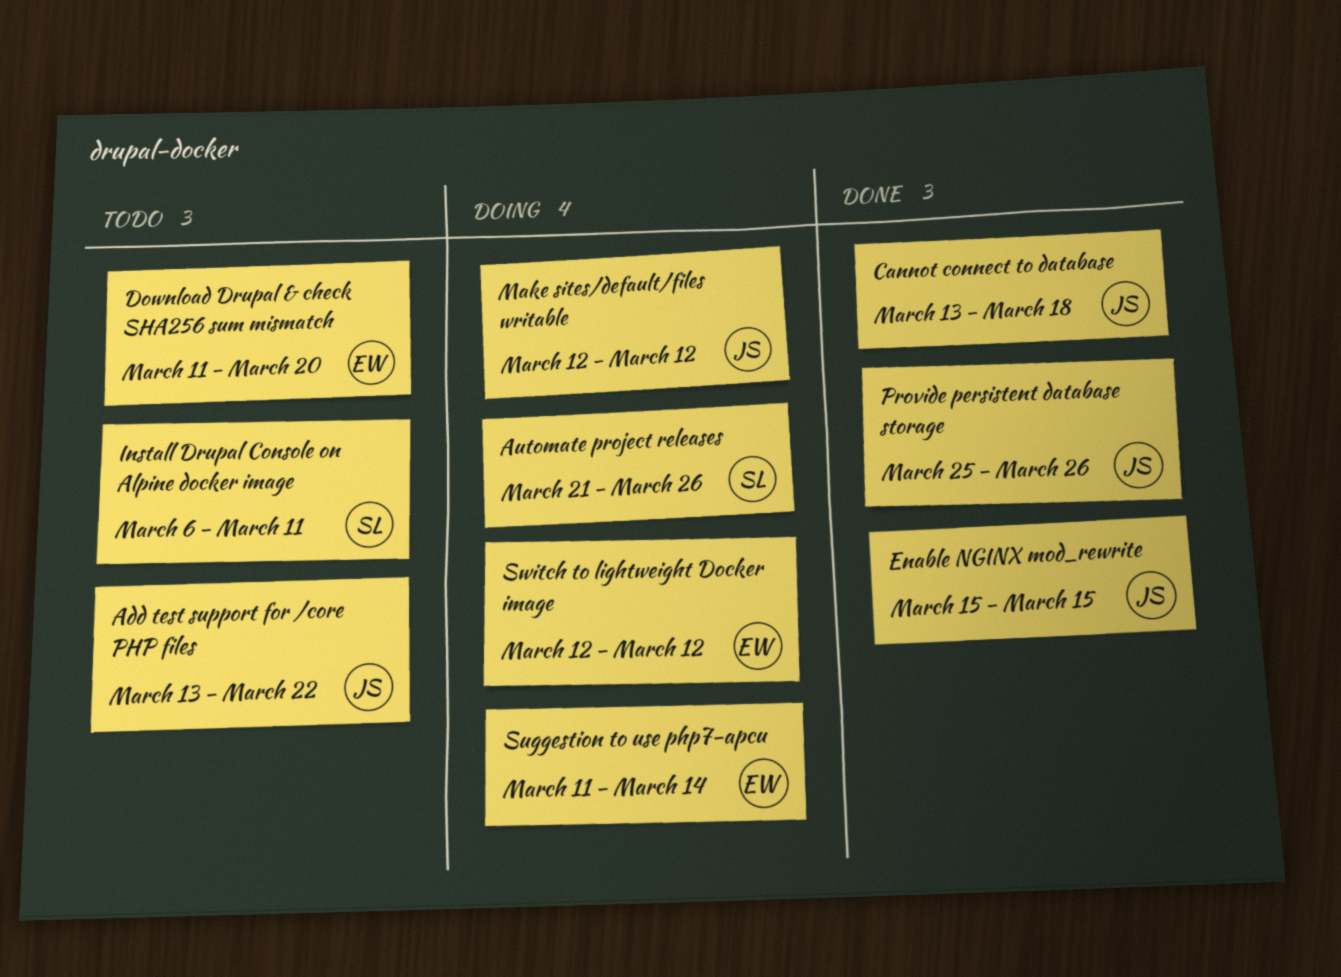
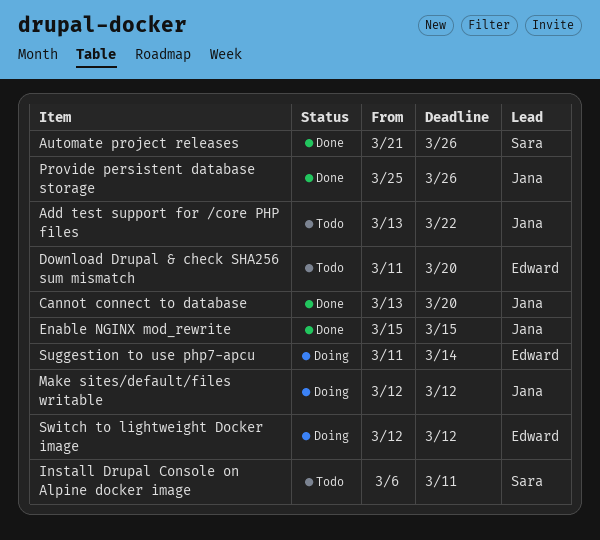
Automate project releases, status: Doing -> Done
Cannot connect to database, due: Mar 18 -> Mar 20

